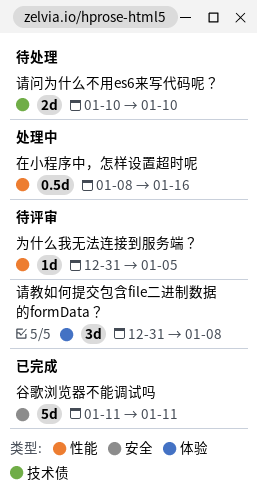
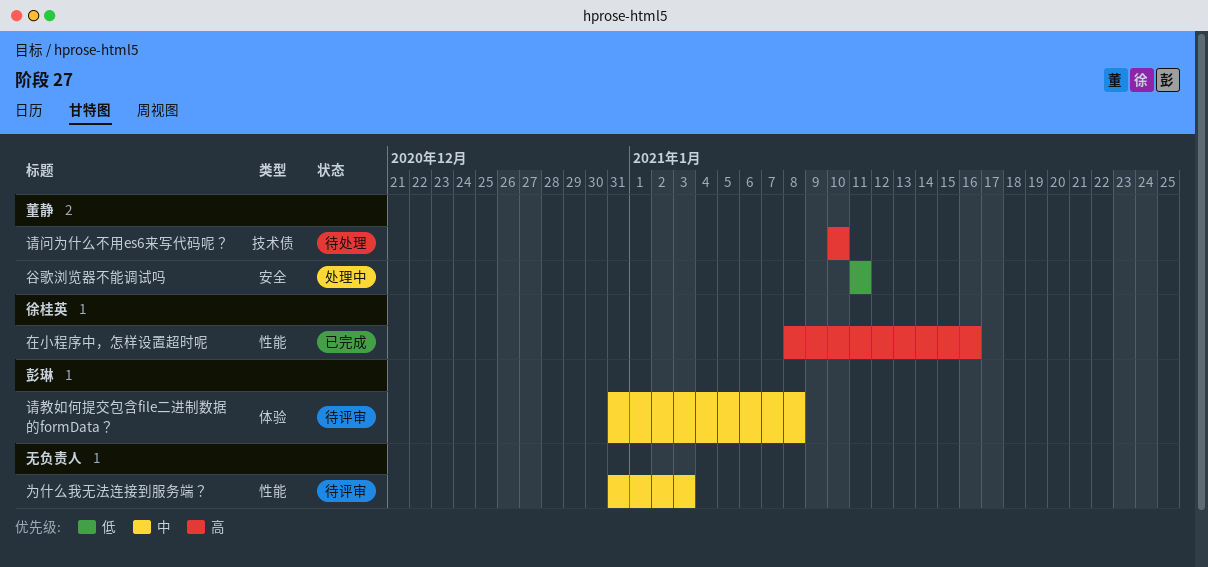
为什么我无法连接到服务端？, due: Jan 5 -> Jan 3
在小程序中，怎样设置超时呢, status: 处理中 -> 已完成
谷歌浏览器不能调试吗, status: 已完成 -> 处理中

